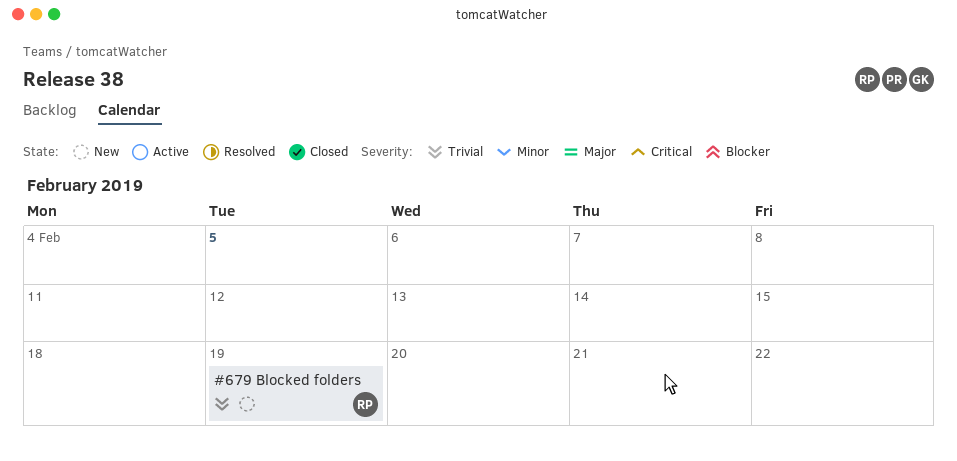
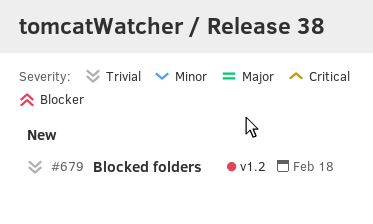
#679, due: Feb 19 -> Feb 18

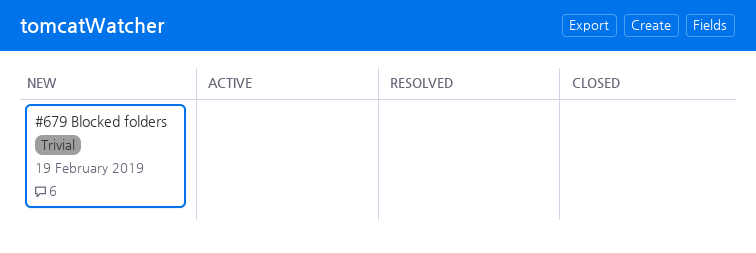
#679, due: Feb 18 -> Feb 19

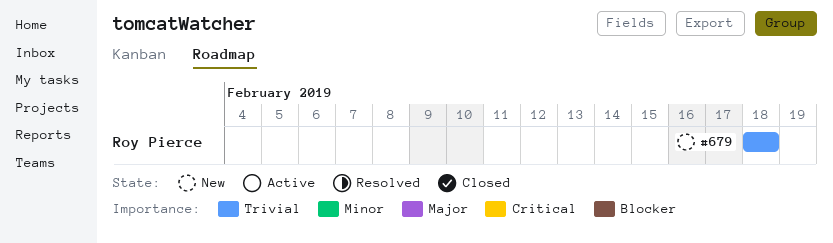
#679, due: Feb 19 -> Feb 18

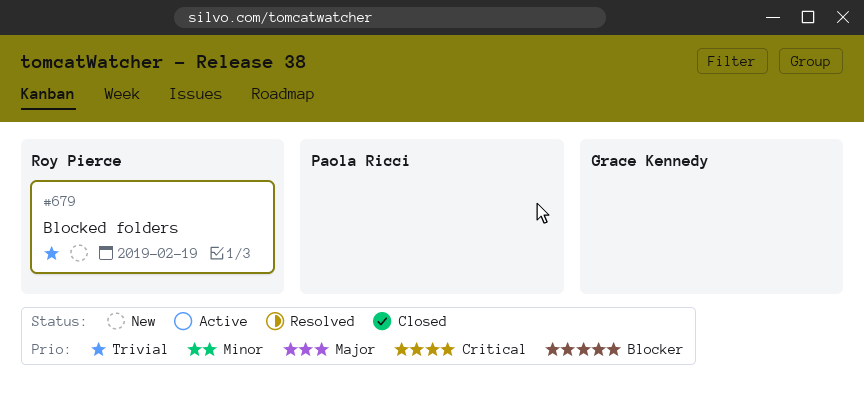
#679, due: Feb 18 -> Feb 19

